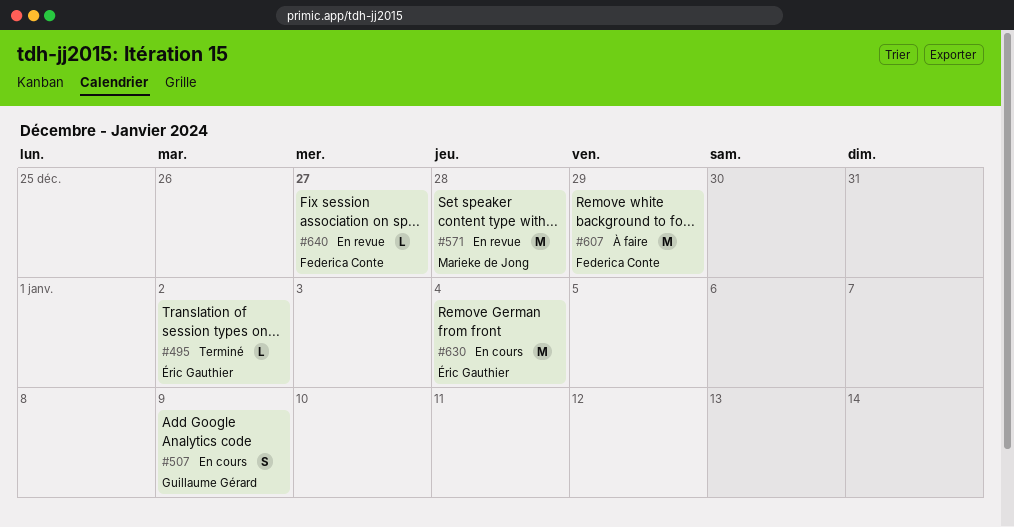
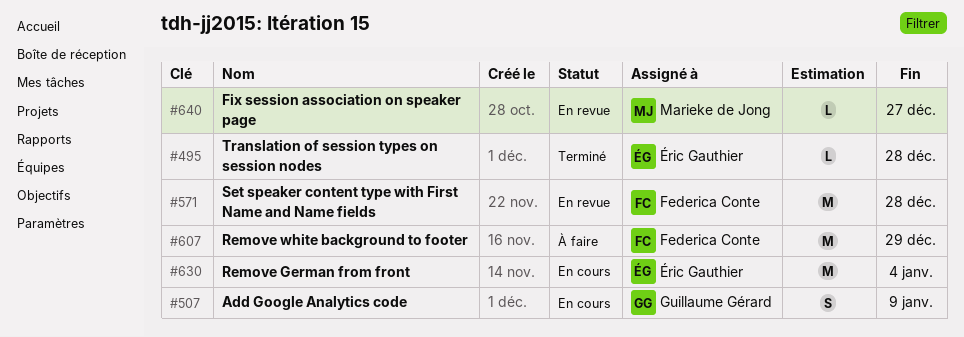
#495, due: Jan 2 -> Dec 28
#571, owner: Marieke de Jong -> Federica Conte
#640, owner: Federica Conte -> Marieke de Jong

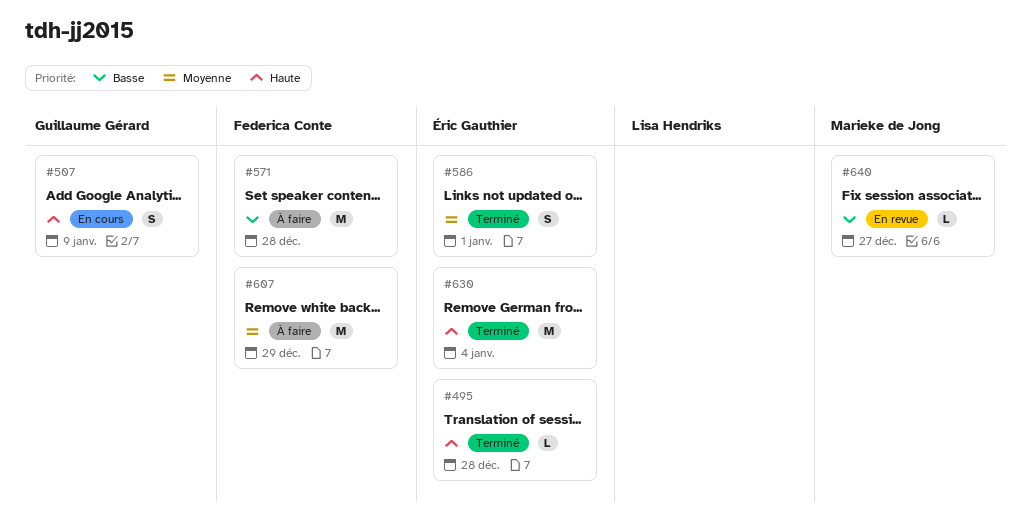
#571, status: En revue -> À faire
#586: none -> present
#630, status: En cours -> Terminé

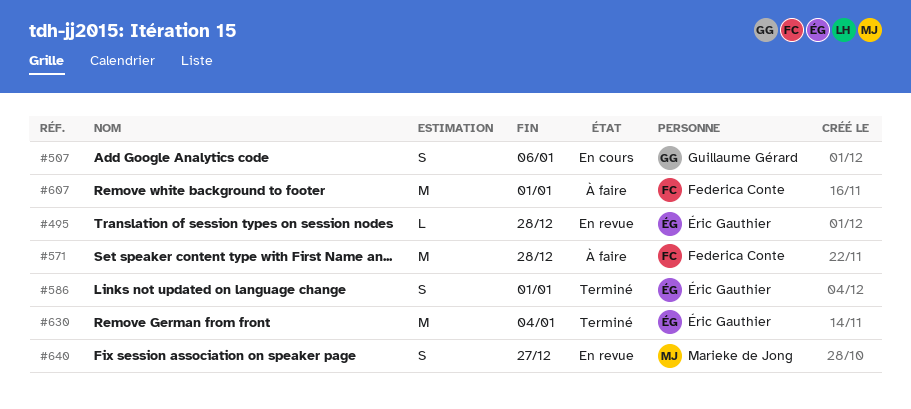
#495, status: Terminé -> En revue
#507, due: Jan 9 -> Jan 6
#607, due: Dec 29 -> Jan 1
#640, estimate: L -> S

